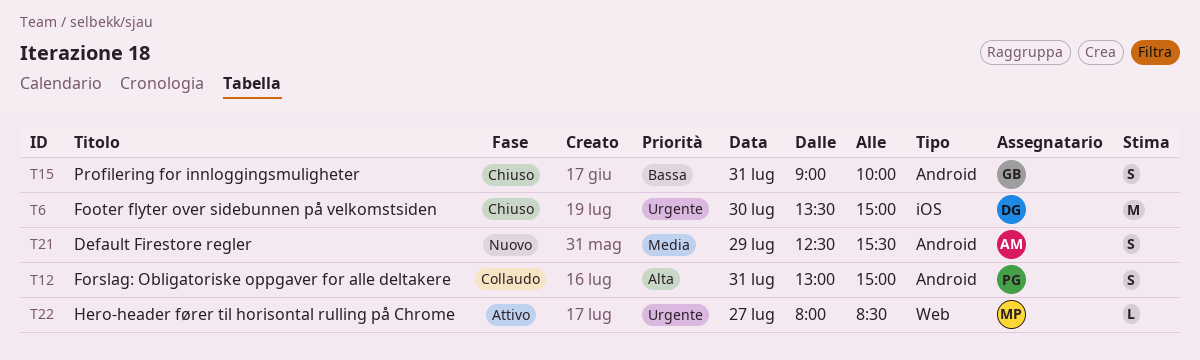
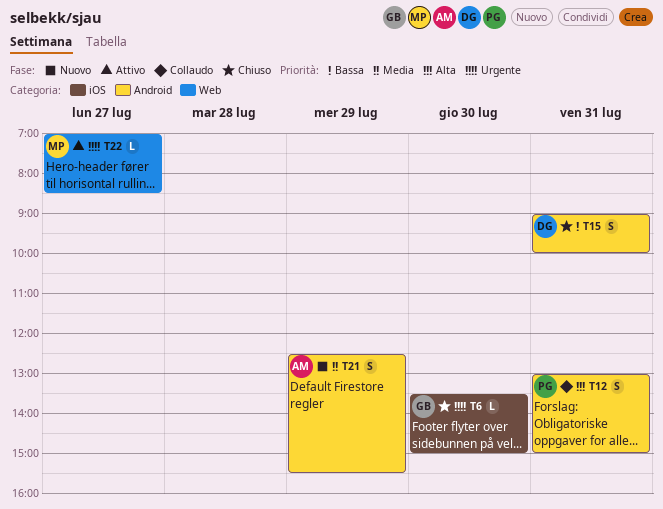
T6, owner: DG -> GB
T6, estimate: M -> L
T15, owner: GB -> DG
T22, begins: 08:00 -> 07:00

